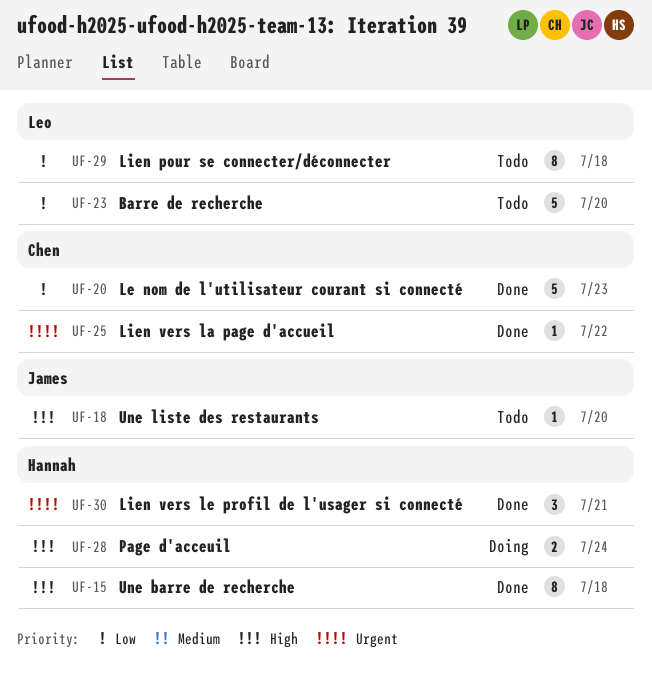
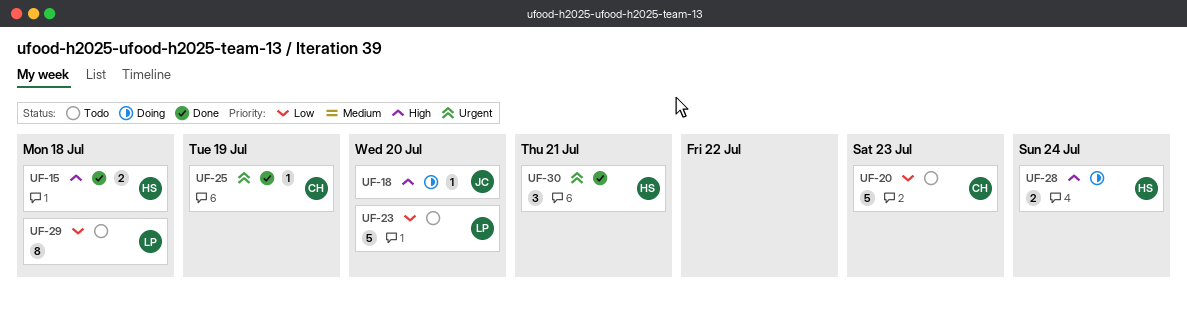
UF-15, estimate: 8 -> 2
UF-18, status: Todo -> Doing
UF-20, status: Done -> Todo
UF-25, due: Jul 22 -> Jul 19

